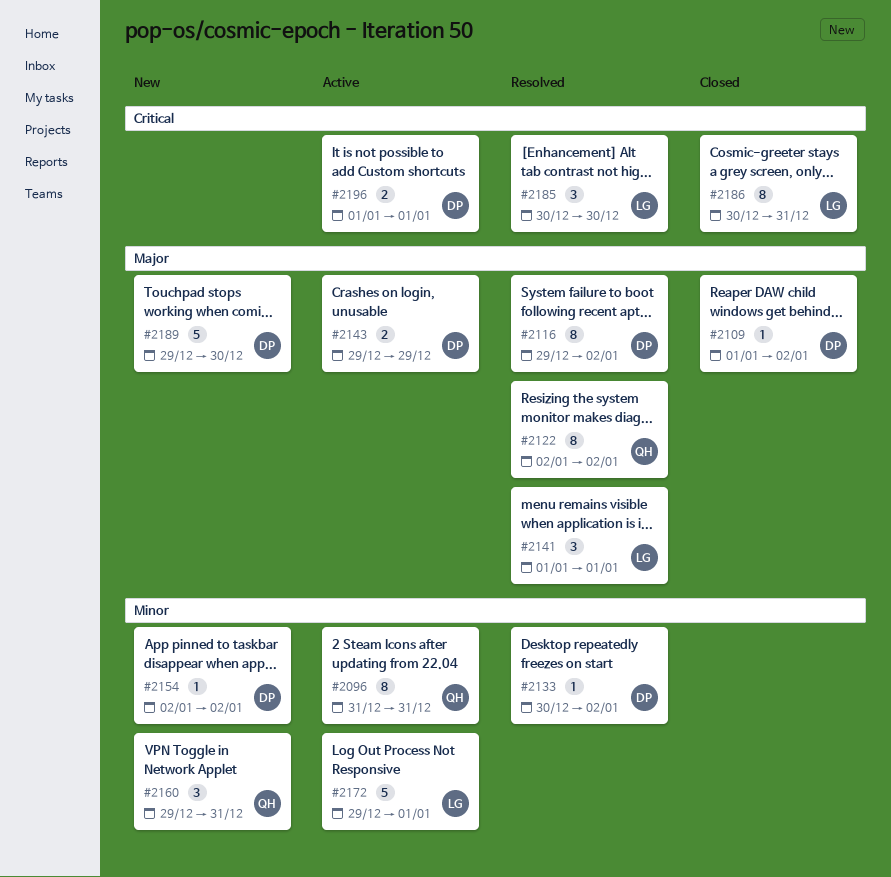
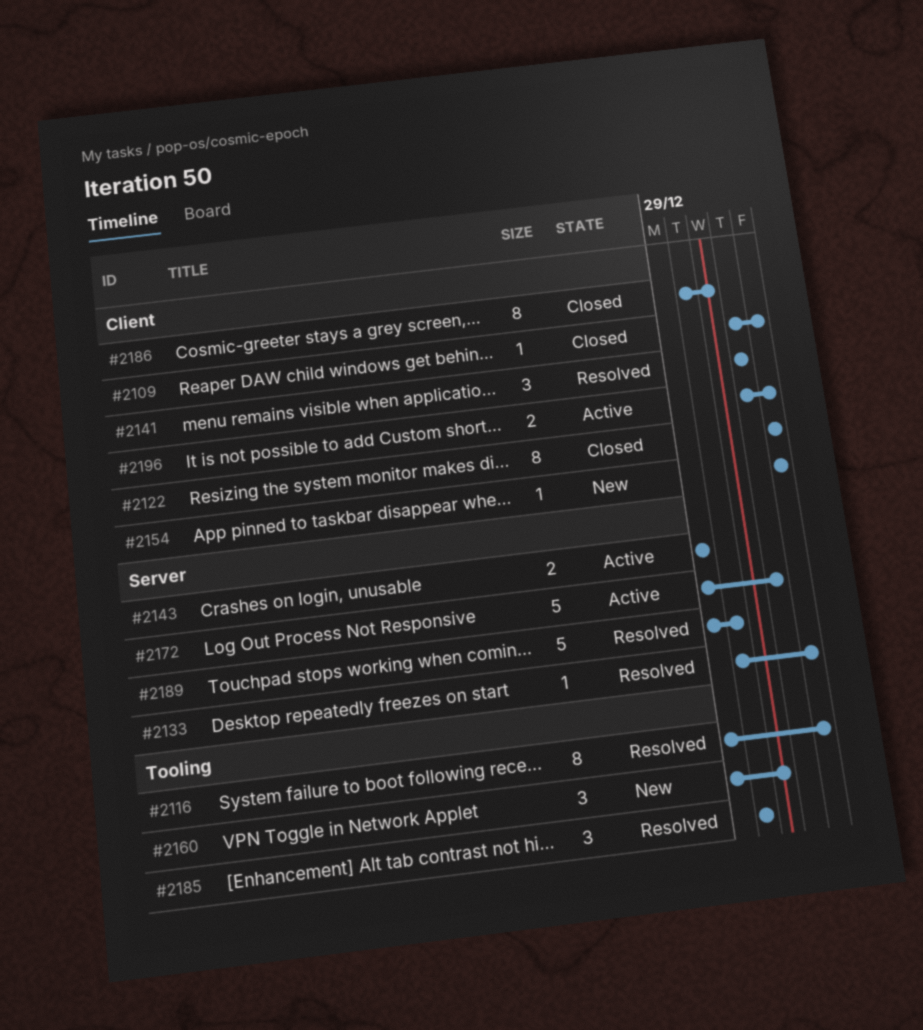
#2096: present -> none
#2122, status: Resolved -> Closed
#2189, status: New -> Resolved
#2196, due: Jan 1 -> Jan 2

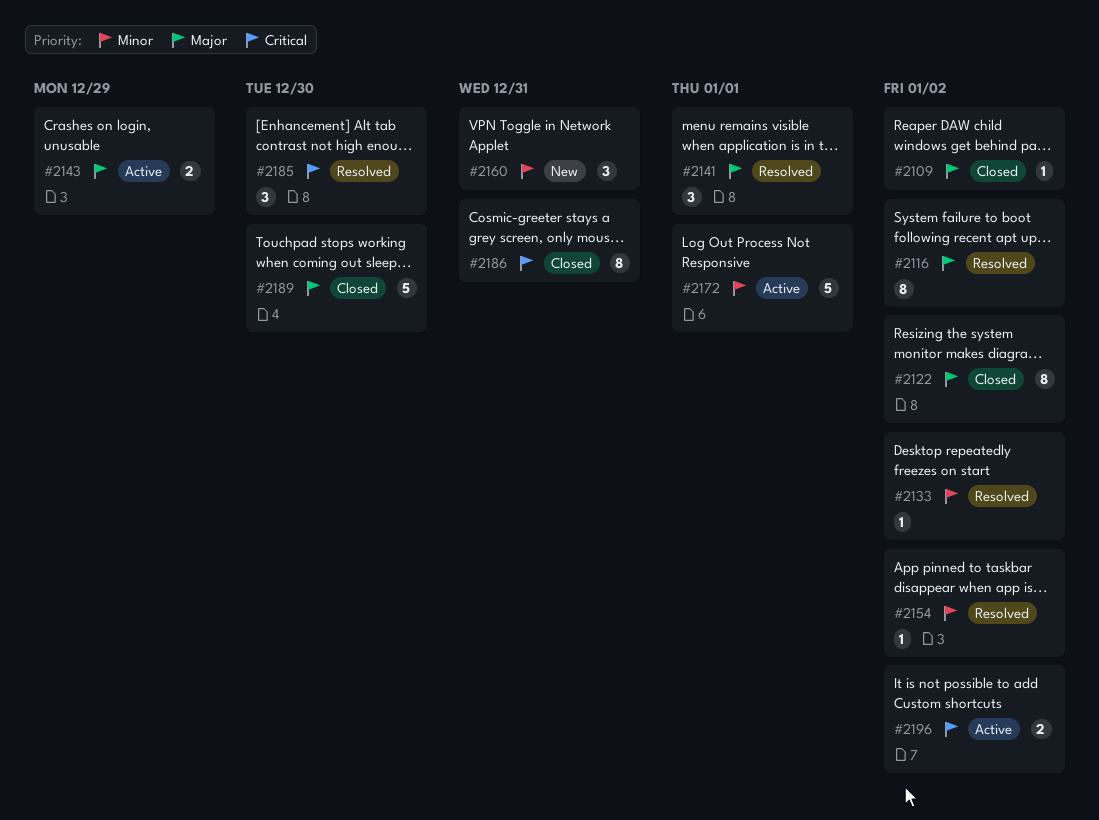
#2154, status: New -> Resolved
#2189, status: Resolved -> Closed

